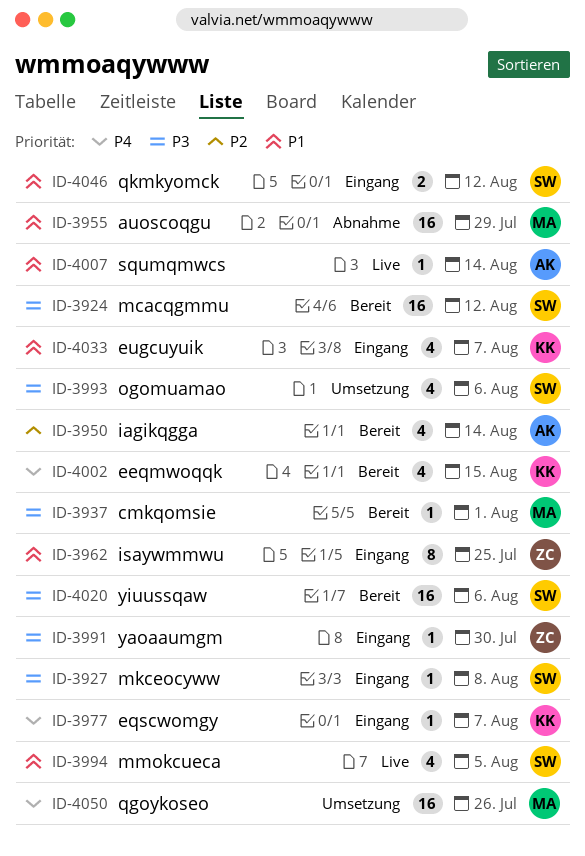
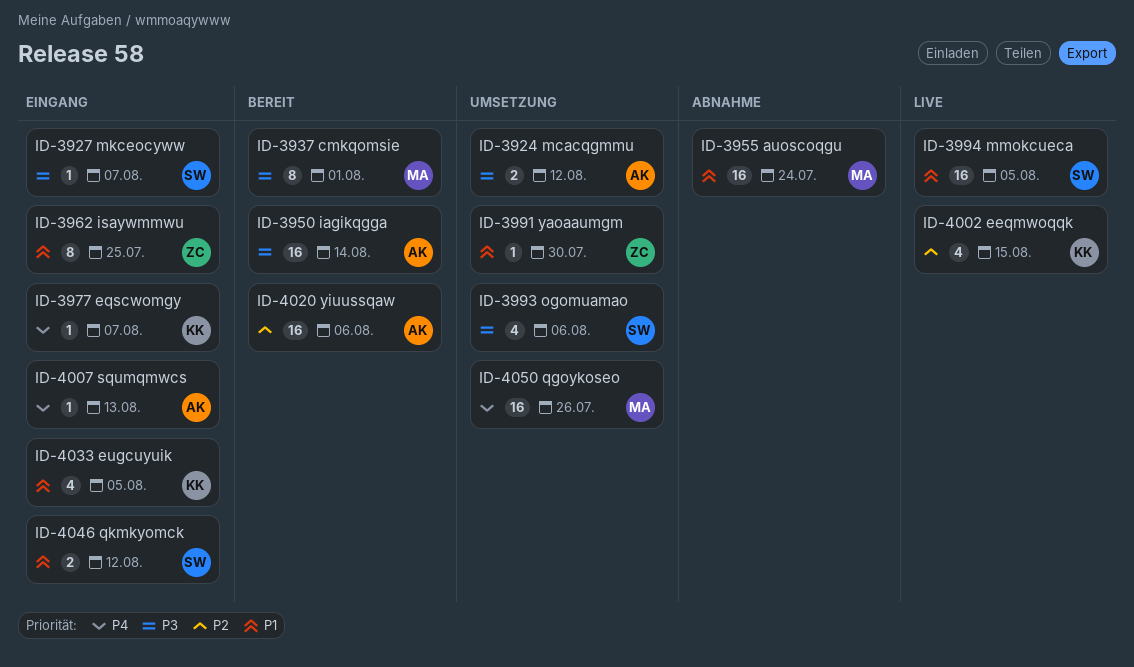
ID-3924, status: Bereit -> Umsetzung
ID-3924, owner: SW -> AK
ID-3924, estimate: 16 -> 2
ID-3927, due: Aug 8 -> Aug 7
ID-3937, estimate: 1 -> 8
ID-3950, priority: P2 -> P3
ID-3950, estimate: 4 -> 16
ID-3955, due: Jul 29 -> Jul 24
ID-3991, status: Eingang -> Umsetzung
ID-3991, priority: P3 -> P1
ID-3994, estimate: 4 -> 16
ID-4002, status: Bereit -> Live
ID-4002, priority: P4 -> P2
ID-4007, status: Live -> Eingang
ID-4007, priority: P1 -> P4
ID-4007, due: Aug 14 -> Aug 13
ID-4020, owner: SW -> AK
ID-4020, priority: P3 -> P2
ID-4033, due: Aug 7 -> Aug 5

